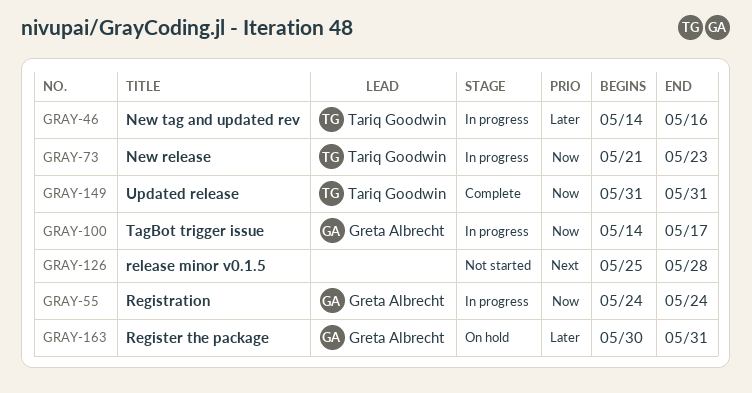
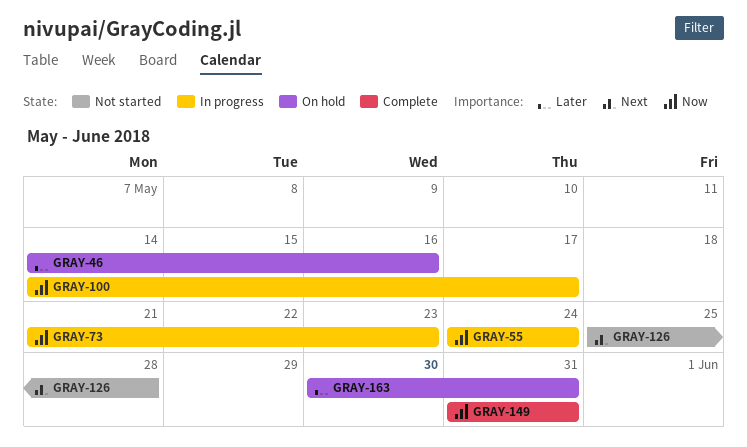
GRAY-46, status: In progress -> On hold

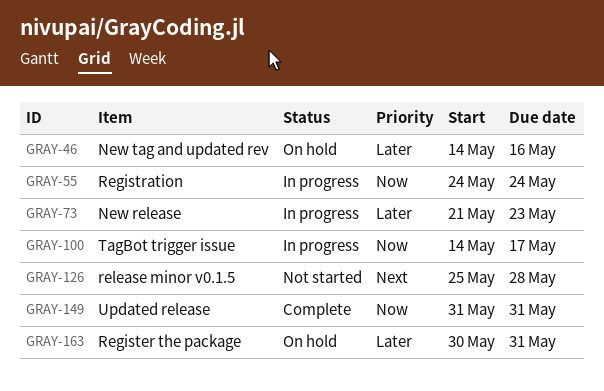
GRAY-73, priority: Now -> Later

